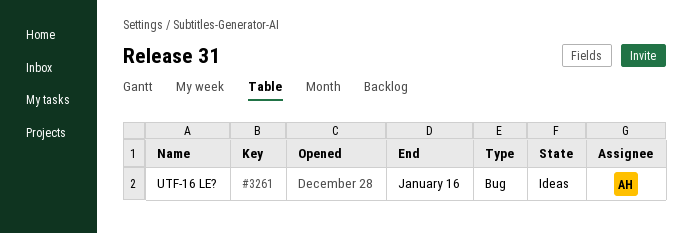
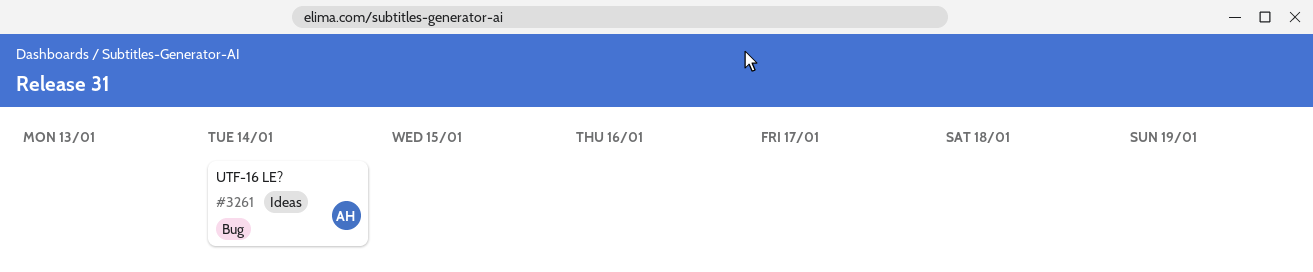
#3261, due: Jan 16 -> Jan 14

